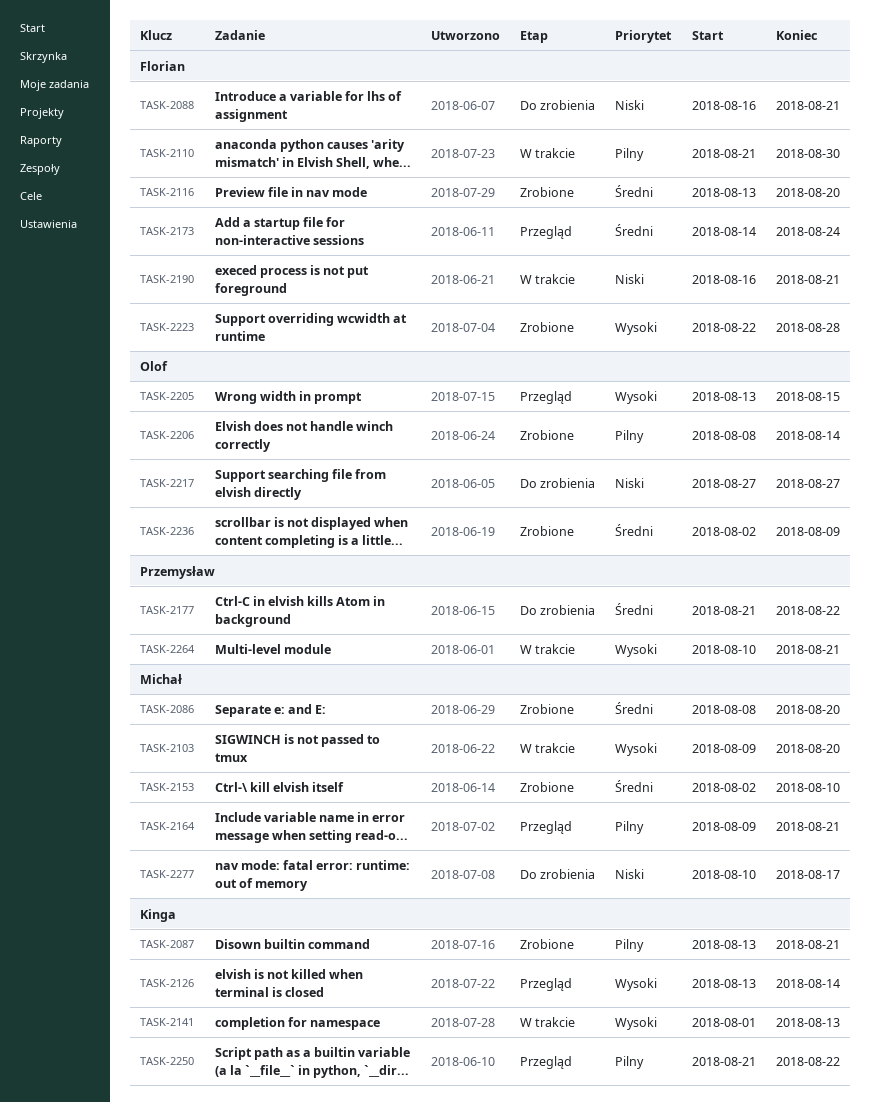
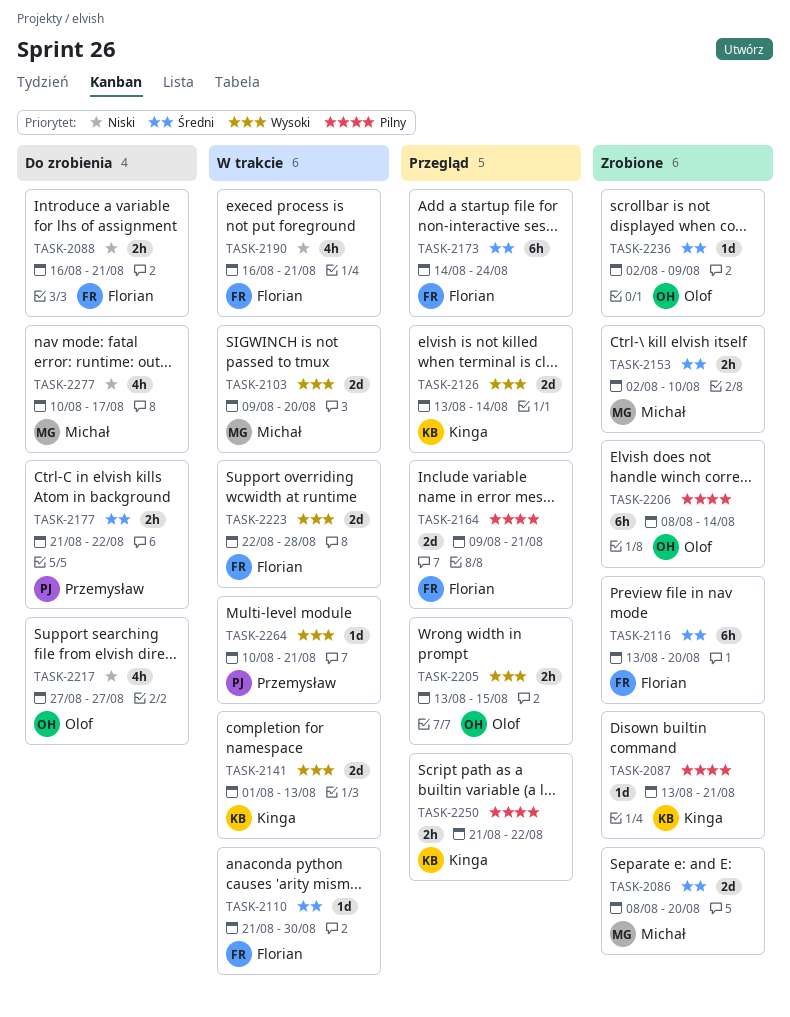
TASK-2110, priority: Pilny -> Średni
TASK-2164, owner: Michał -> Florian
TASK-2223, status: Zrobione -> W trakcie

